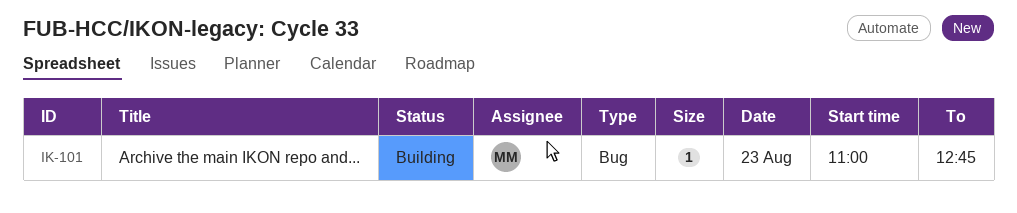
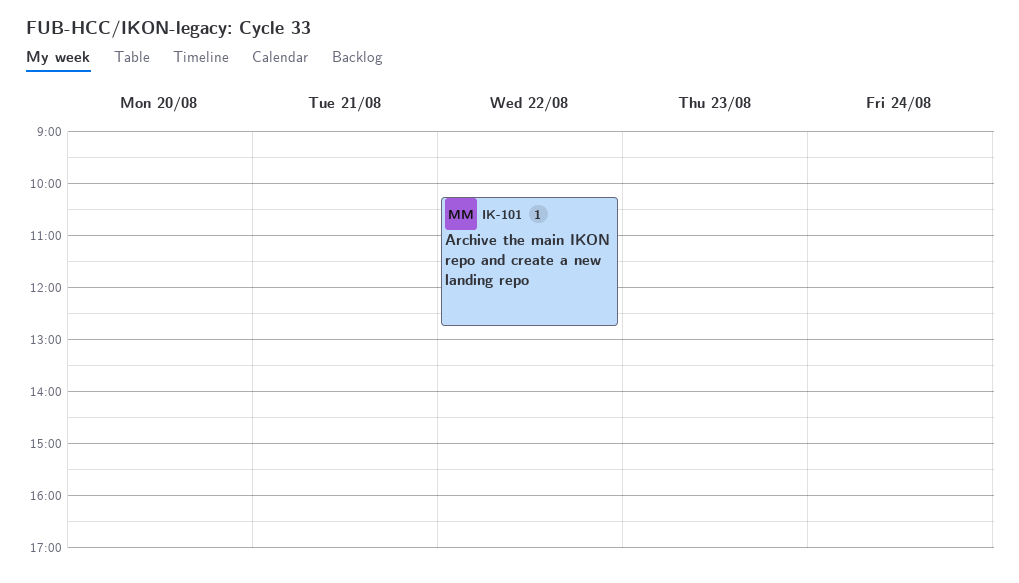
IK-101, day: Aug 23 -> Aug 22
IK-101, begins: 11:00 -> 10:15

